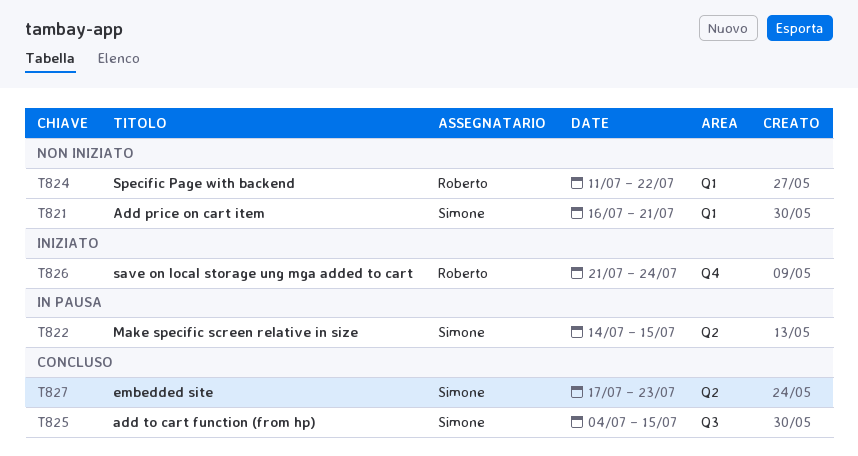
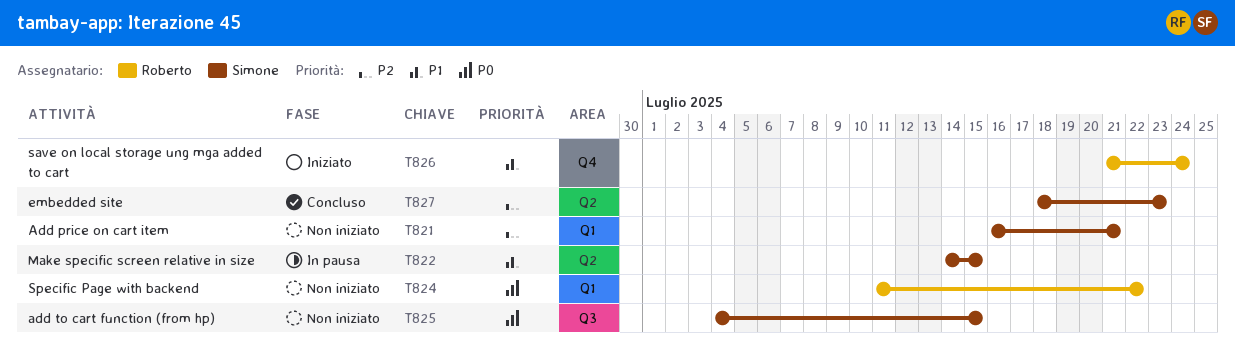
T825, status: Concluso -> Non iniziato
T827, start: Jul 17 -> Jul 18

